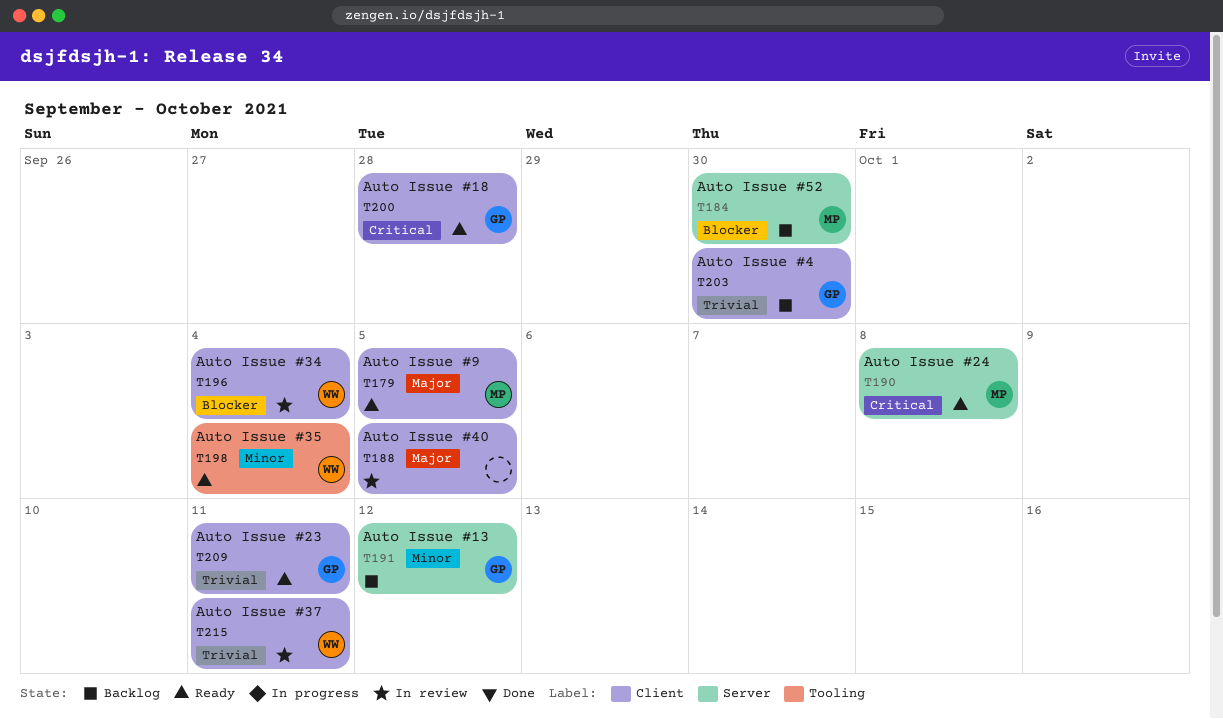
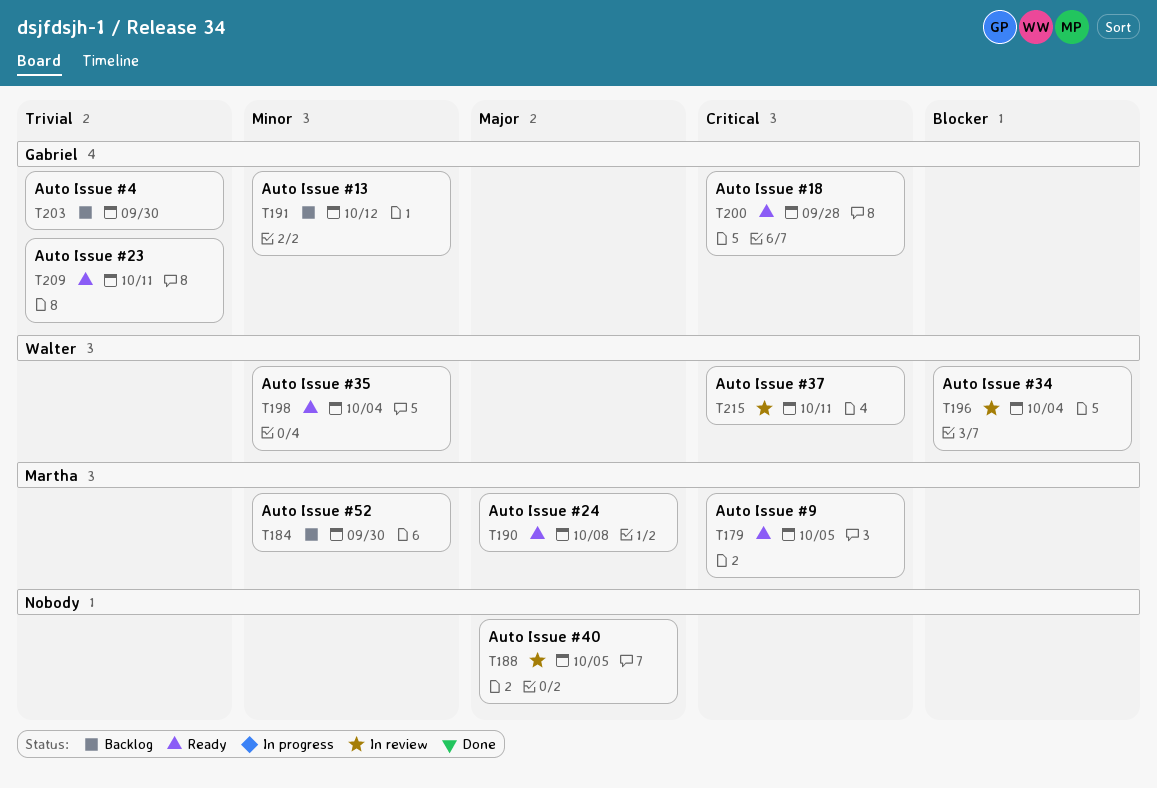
T179, priority: Major -> Critical
T184, priority: Blocker -> Minor
T190, priority: Critical -> Major
T215, priority: Trivial -> Critical

